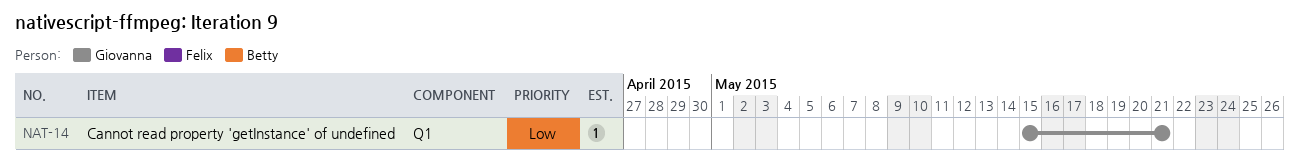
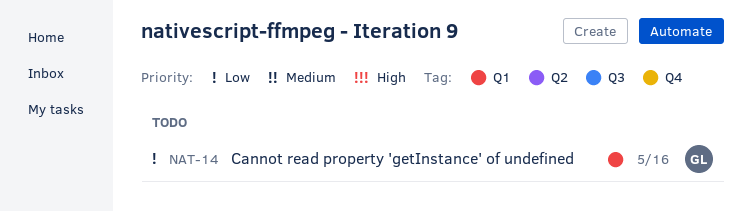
NAT-14, due: May 21 -> May 16

